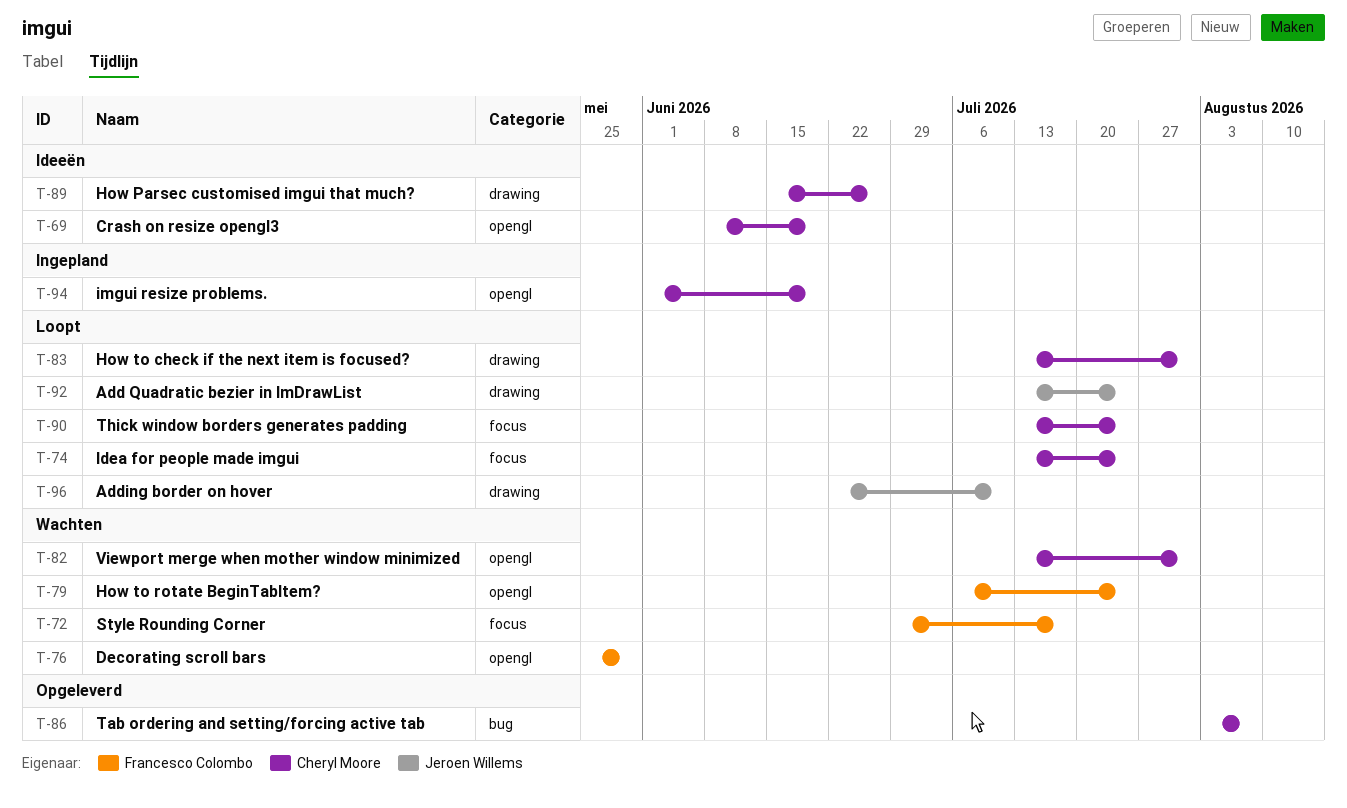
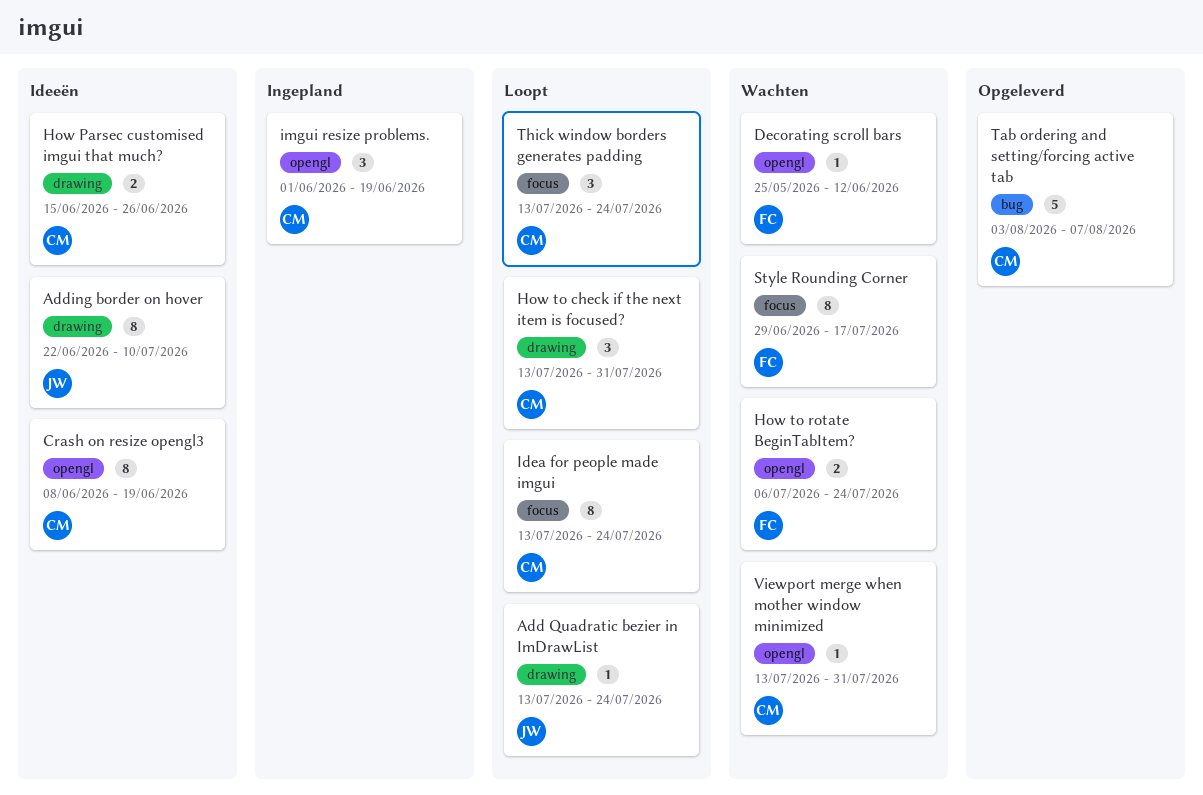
Adding border on hover, status: Loopt -> Ideeën
Decorating scroll bars, due: May 29 -> Jun 12

